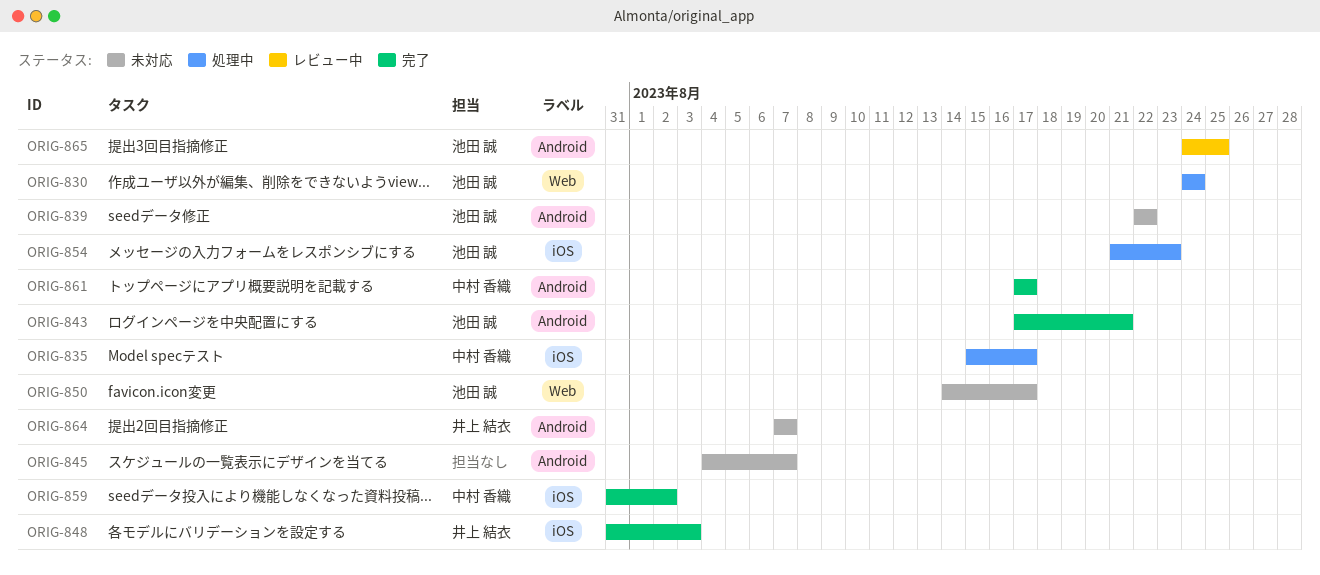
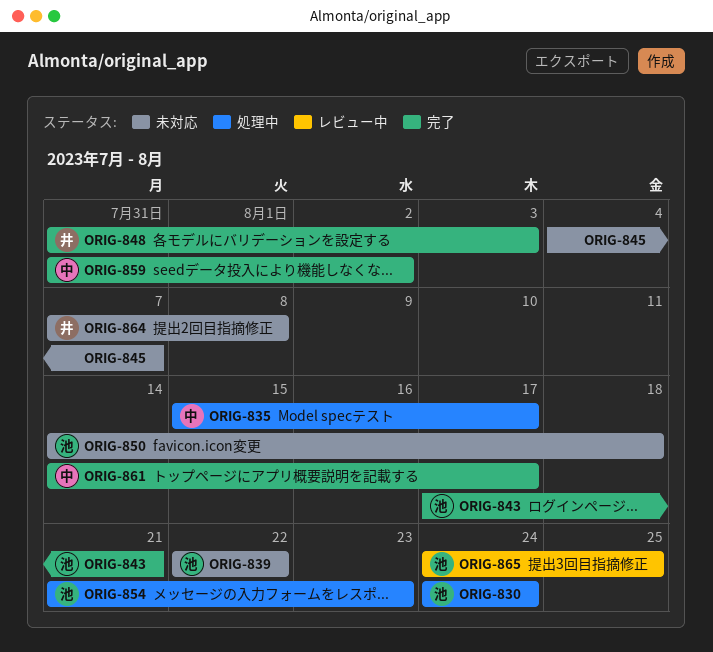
ORIG-850, due: Aug 17 -> Aug 18
ORIG-861, start: Aug 17 -> Aug 14
ORIG-864, due: Aug 7 -> Aug 8

